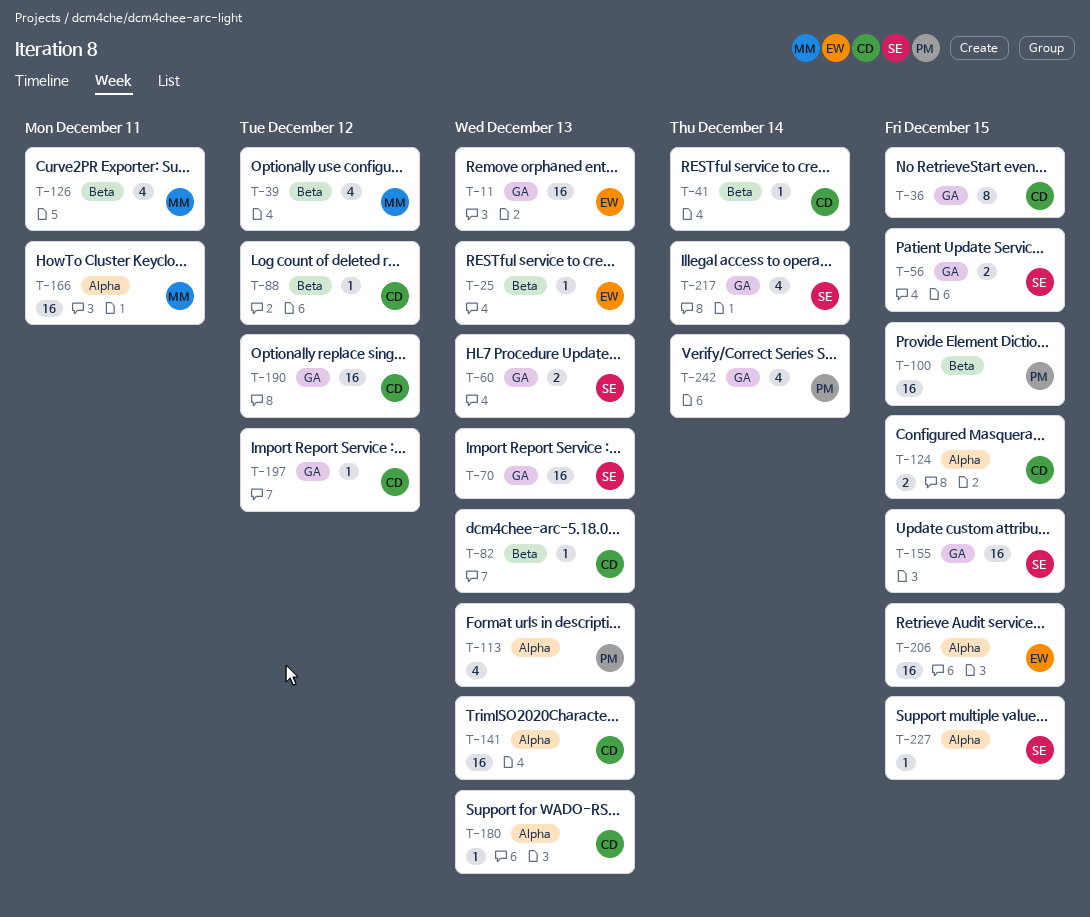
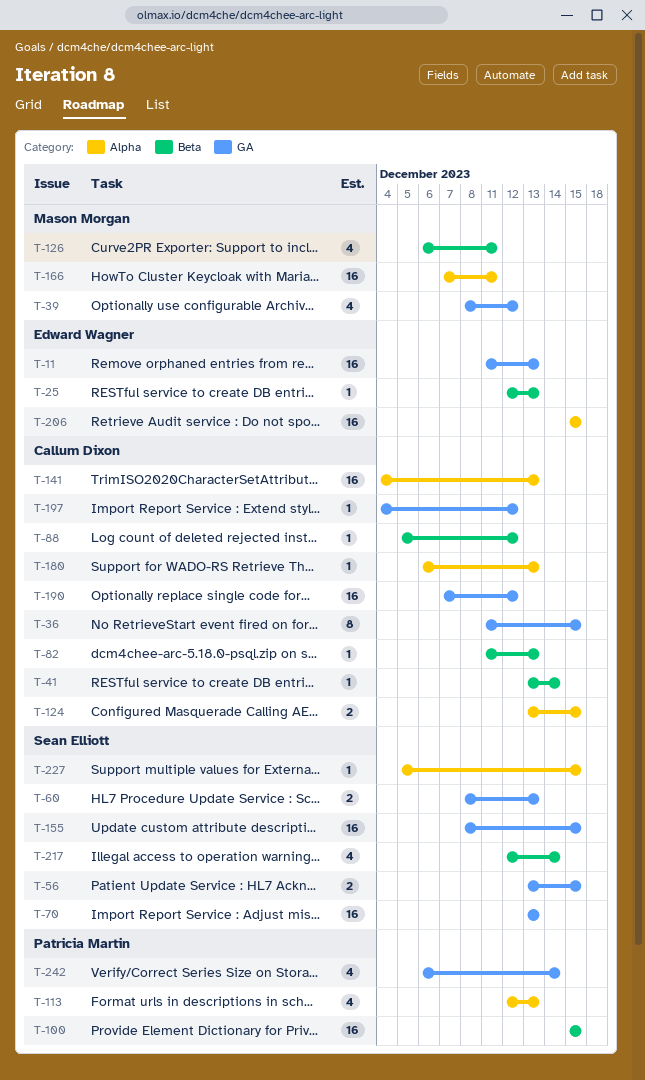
T-39, label: Beta -> GA
T-217, label: GA -> Beta

